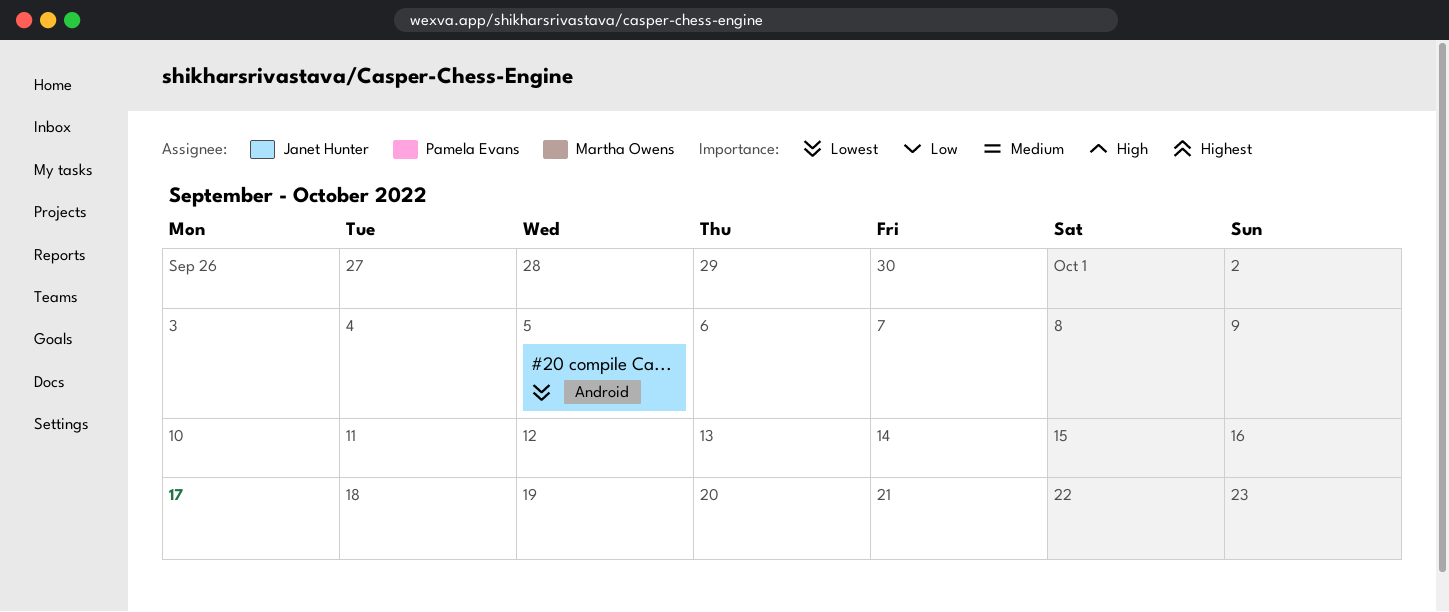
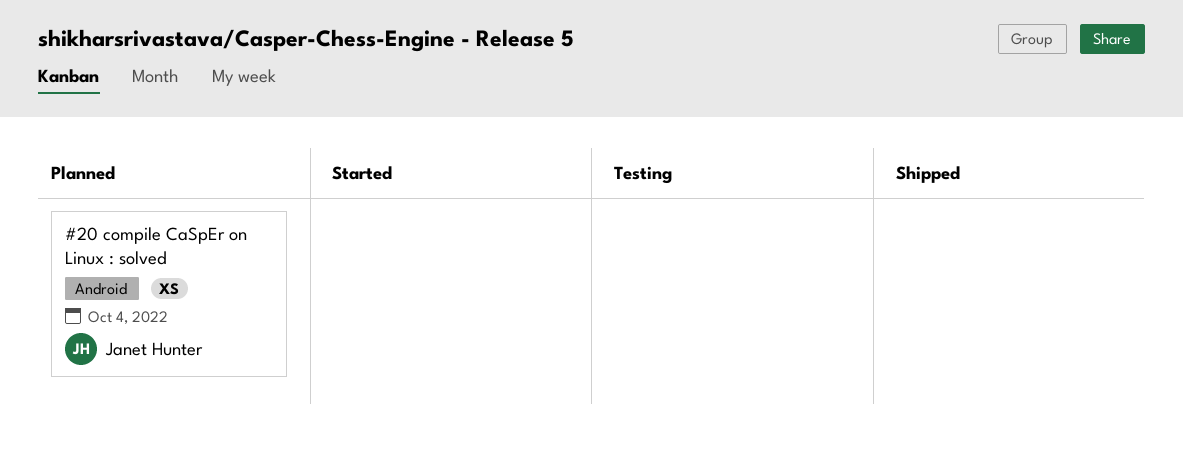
#20, due: Oct 5 -> Oct 4

